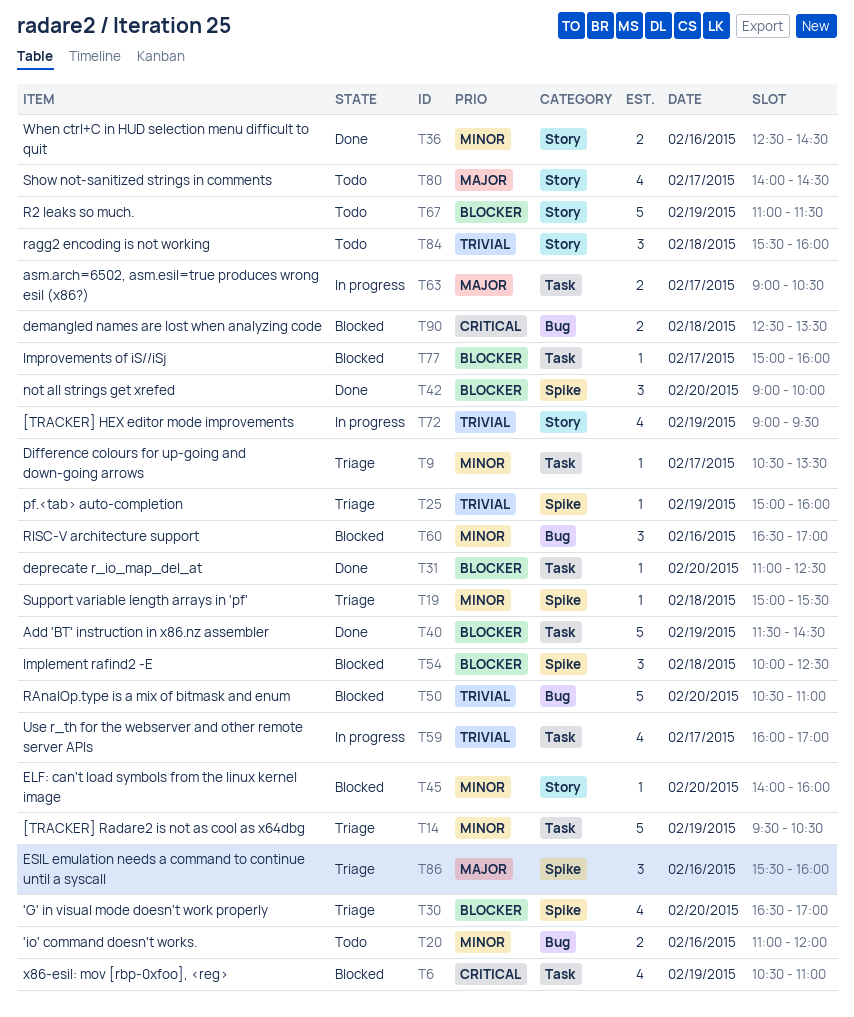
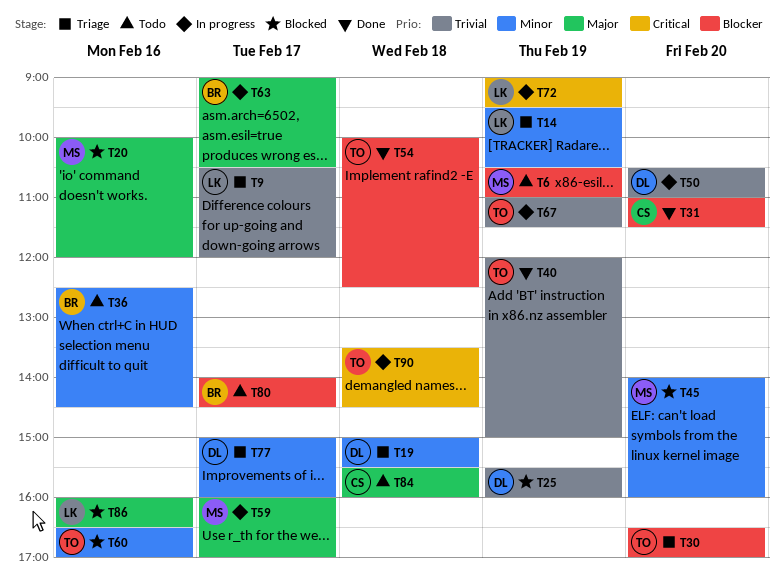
T6, status: Blocked -> Todo
T6, priority: Critical -> Blocker
T9, priority: Minor -> Trivial
T9, ends: 13:30 -> 12:00
T20, status: Todo -> Blocked
T20, priority: Minor -> Major
T20, begins: 11:00 -> 10:00
T25, status: Triage -> Blocked
T25, begins: 15:00 -> 15:30
T31, ends: 12:30 -> 11:30
T36, status: Done -> Todo
T40, priority: Blocker -> Trivial
T40, begins: 11:30 -> 12:00
T40, ends: 14:30 -> 15:00
T42: present -> none
T50, status: Blocked -> In progress
T54, status: Blocked -> Done
T59, priority: Trivial -> Major
T67, status: Todo -> In progress
T67, priority: Blocker -> Trivial
T72, priority: Trivial -> Critical
T77, status: Blocked -> Triage
T77, priority: Blocker -> Minor
T80, priority: Major -> Blocker
T84, priority: Trivial -> Major
T86, status: Triage -> Blocked
T86, begins: 15:30 -> 16:00
T86, ends: 16:00 -> 16:30
T90, status: Blocked -> In progress
T90, begins: 12:30 -> 13:30
T90, ends: 13:30 -> 14:30

